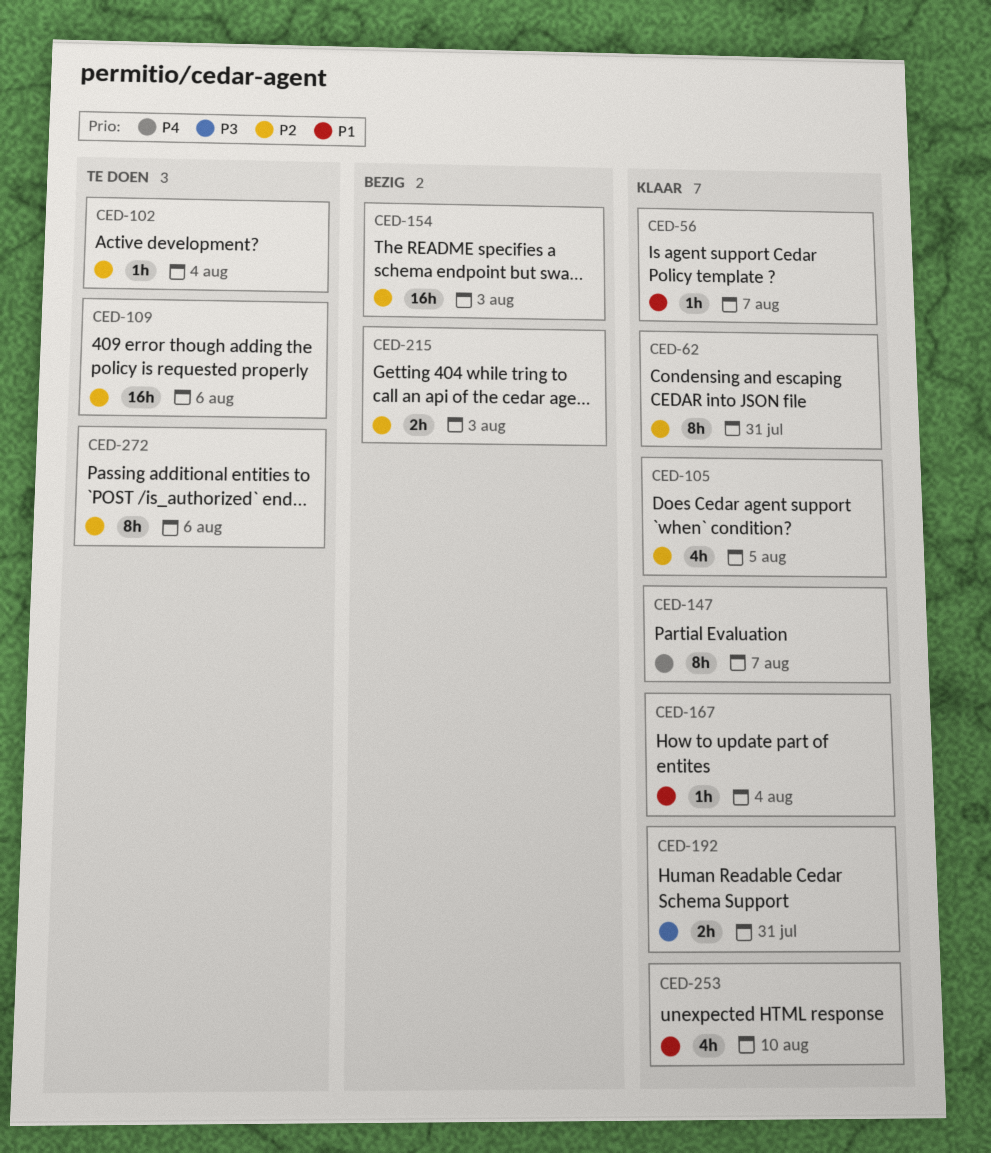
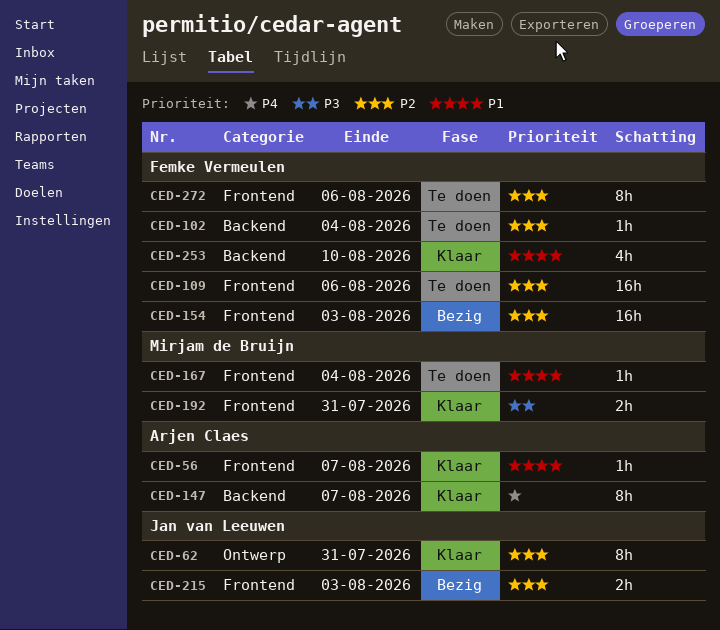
CED-105: present -> none
CED-167, status: Klaar -> Te doen

